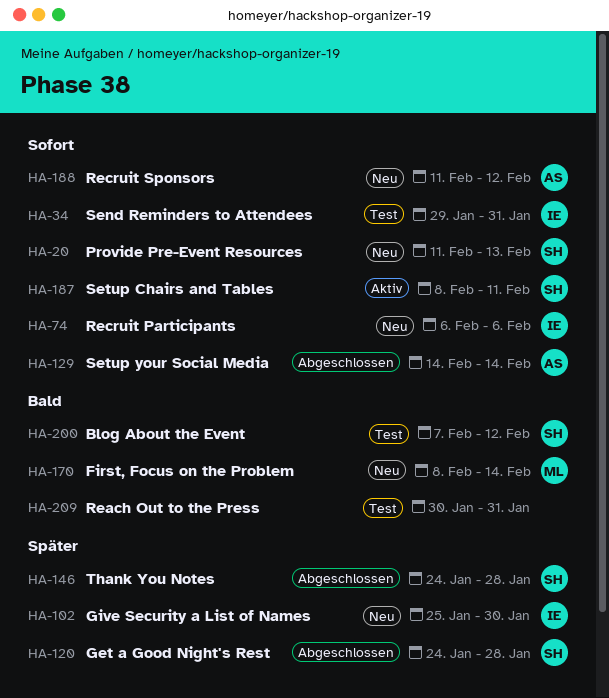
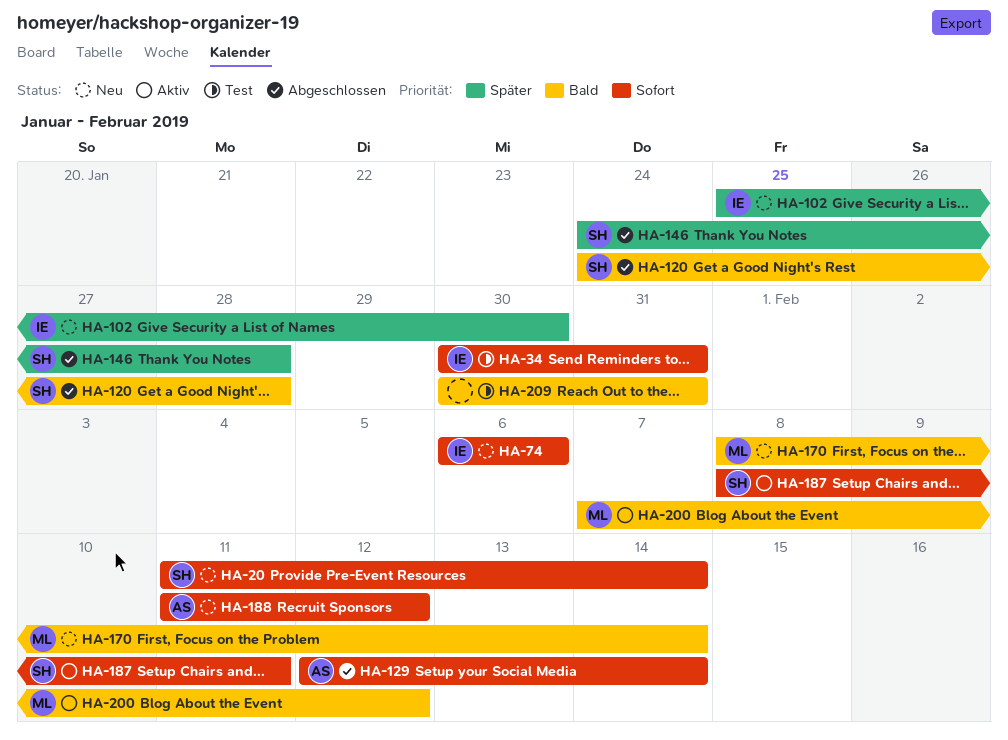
HA-20, due: Feb 13 -> Feb 14
HA-34, start: Jan 29 -> Jan 30
HA-120, priority: Später -> Bald
HA-129, start: Feb 14 -> Feb 12
HA-200, status: Test -> Aktiv
HA-200, owner: SH -> ML

